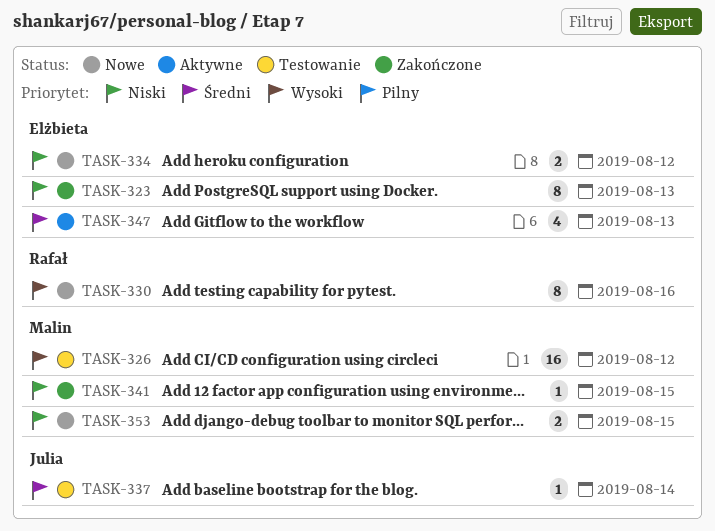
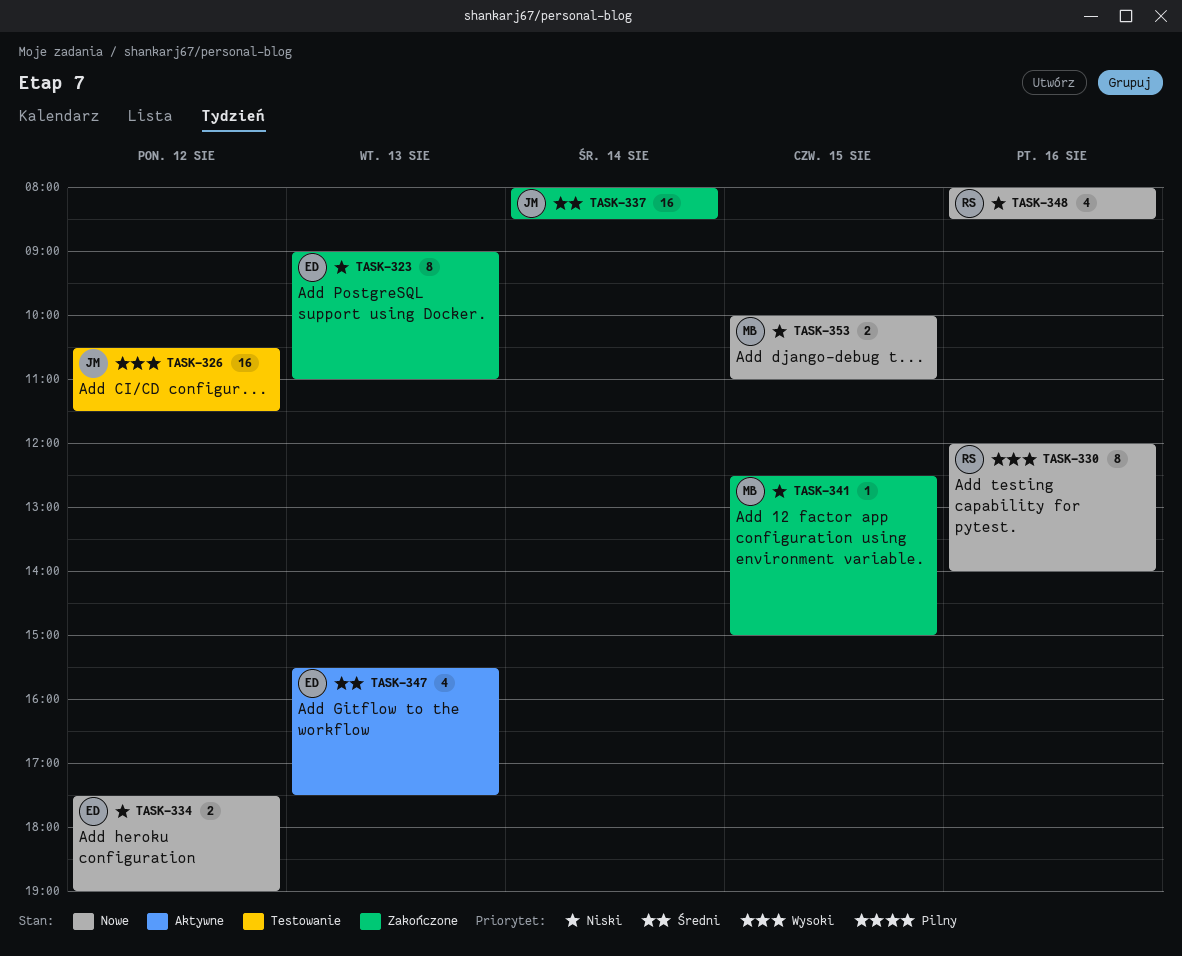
TASK-326, owner: Malin -> Julia
TASK-337, status: Testowanie -> Zakończone
TASK-337, estimate: 1 -> 16
TASK-348: none -> present

